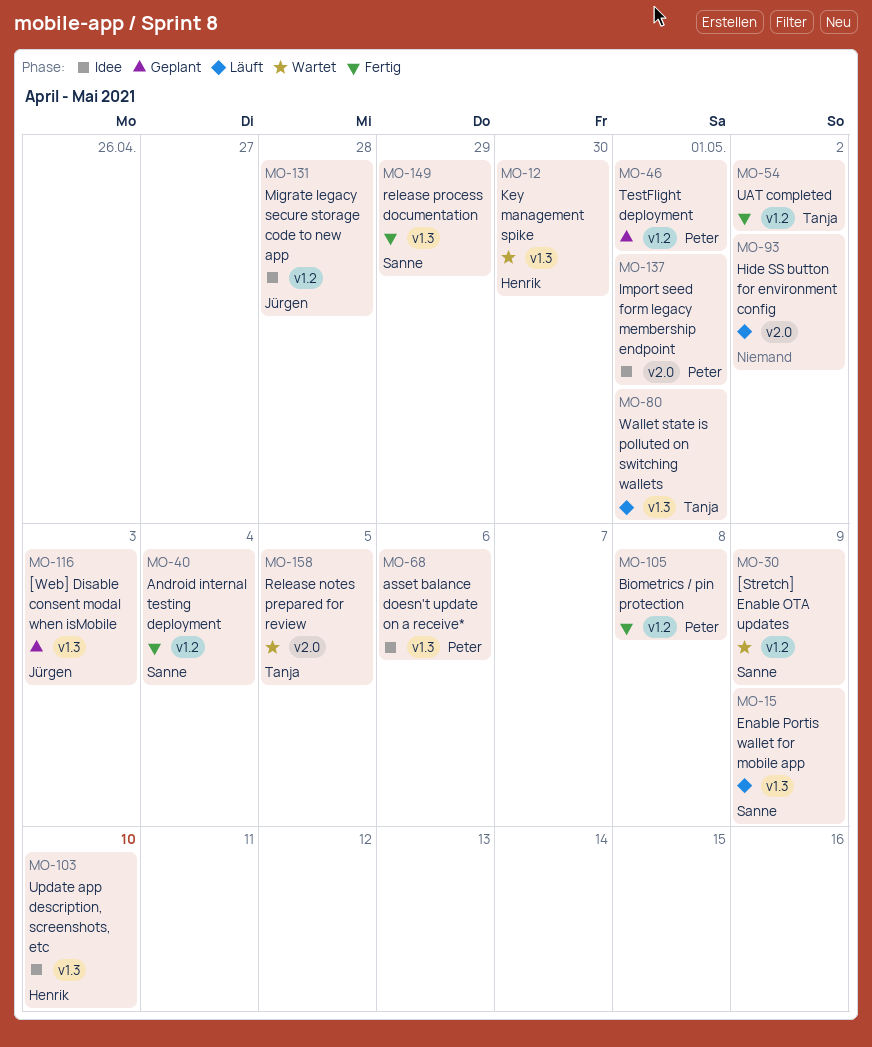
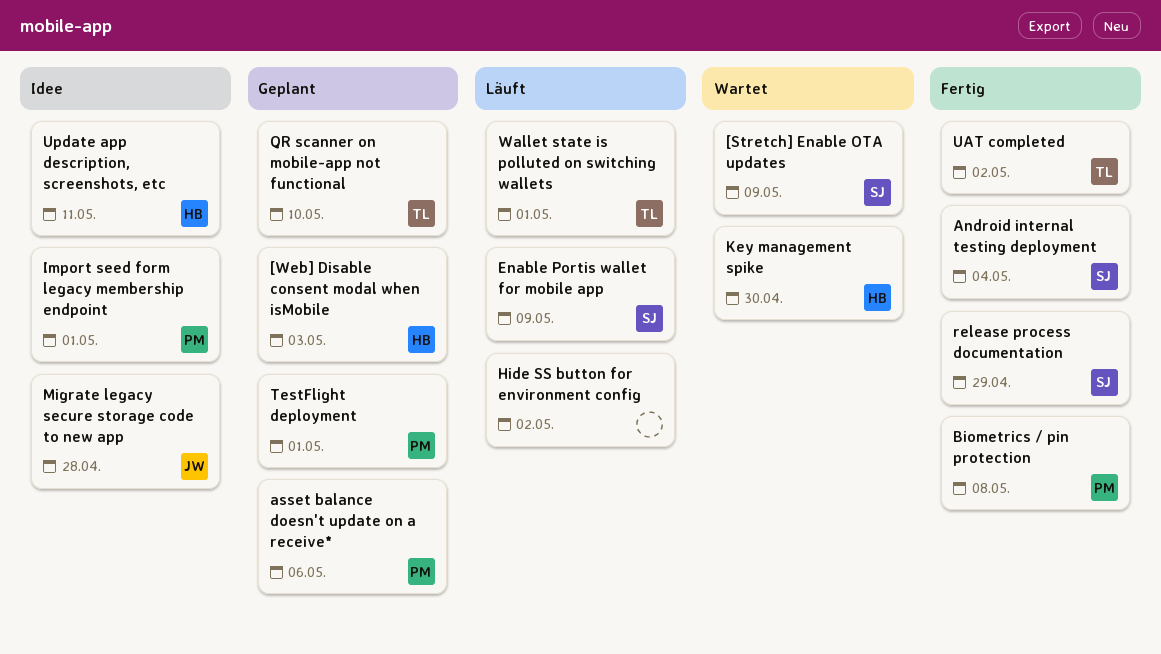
[Web] Disable consent modal when isMobile, owner: Jürgen -> Henrik
asset balance doesn't update on a receive*, status: Idee -> Geplant
QR scanner on mobile-app not functional: none -> present
Release notes prepared for review: present -> none
Update app description, screenshots, etc, due: May 10 -> May 11

